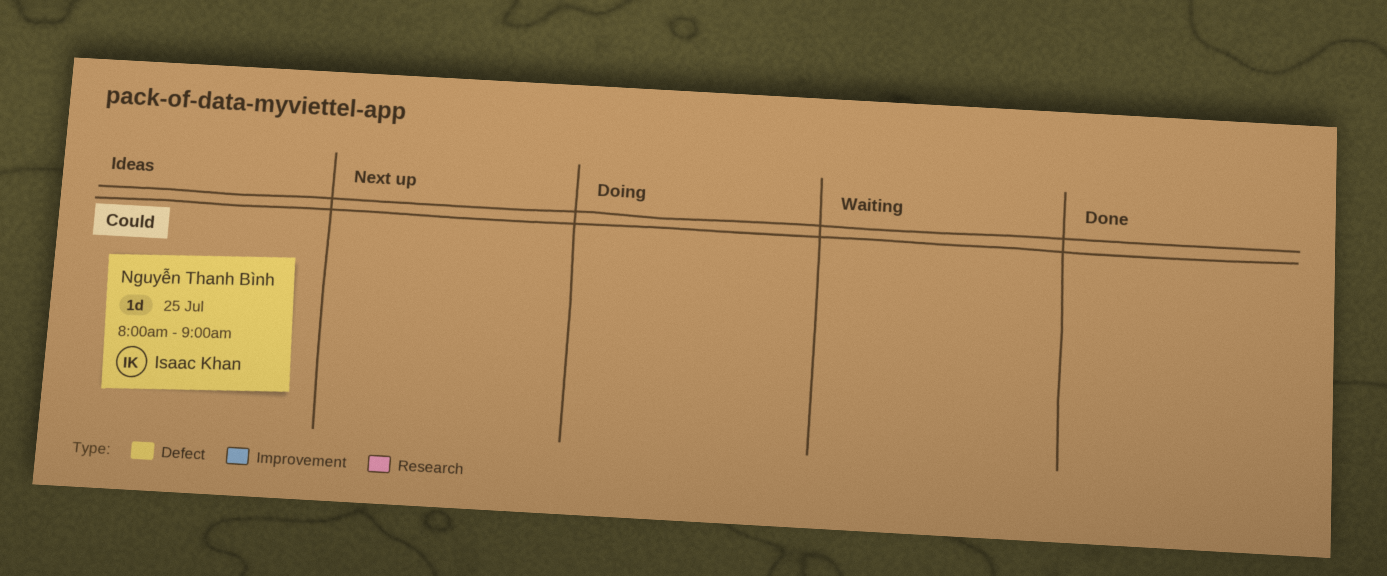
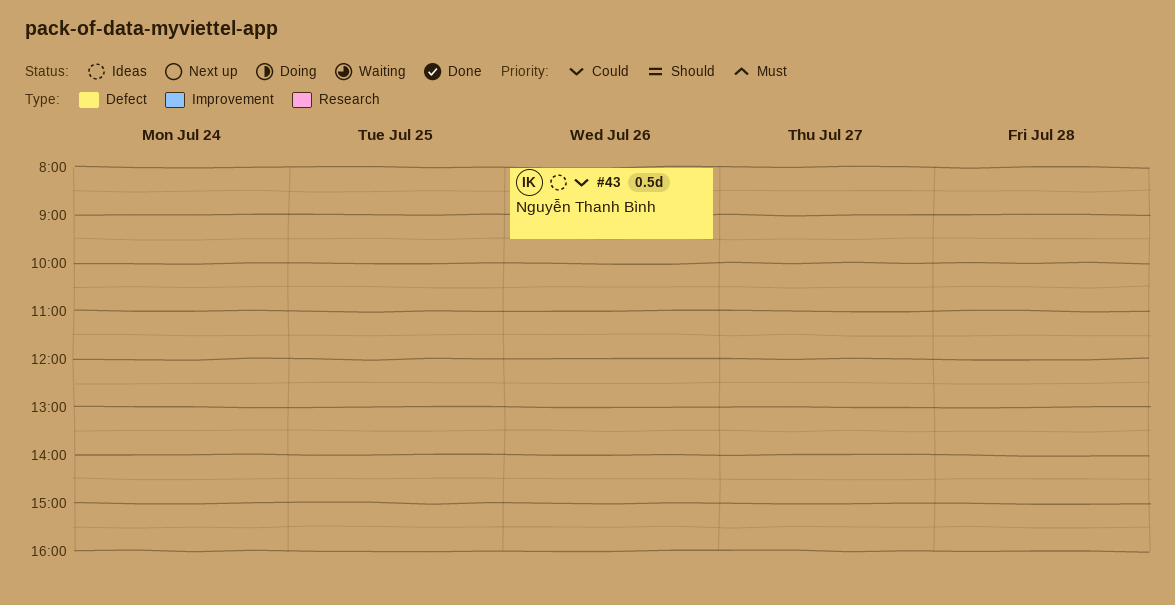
Nguyễn Thanh Bình, estimate: 1d -> 0.5d
Nguyễn Thanh Bình, day: Jul 25 -> Jul 26
Nguyễn Thanh Bình, ends: 09:00 -> 09:30

